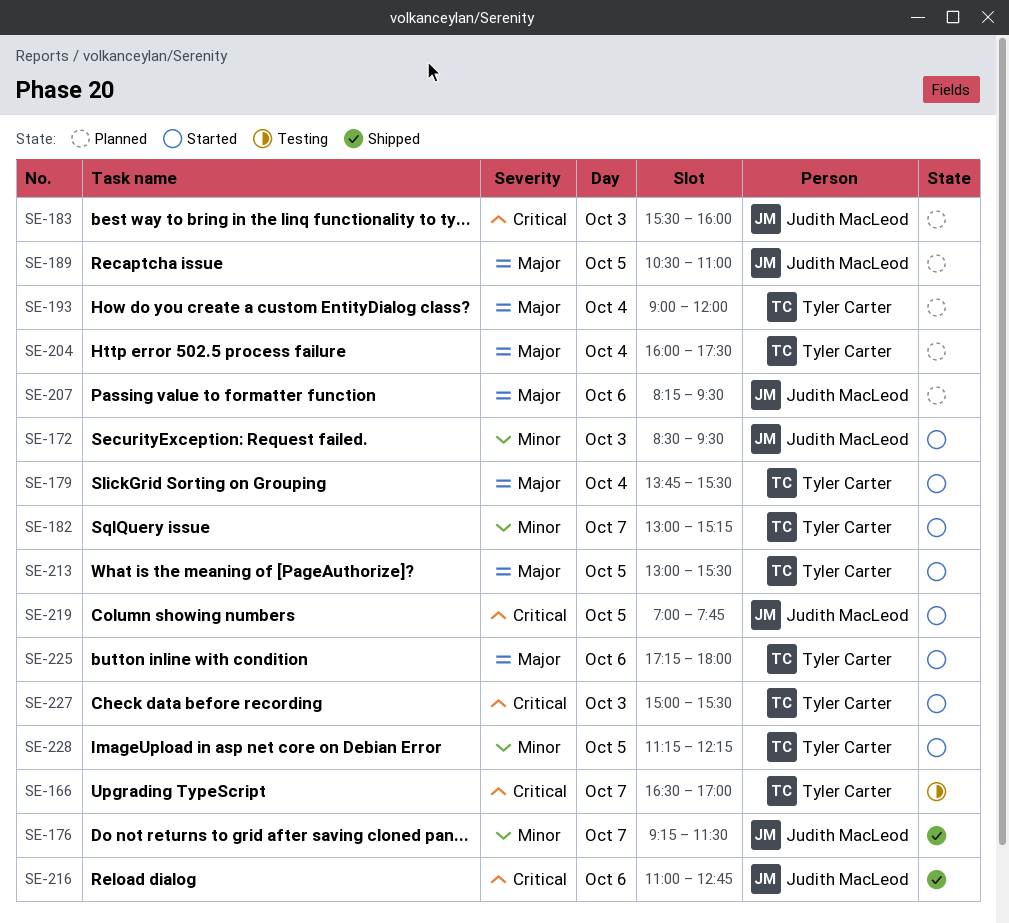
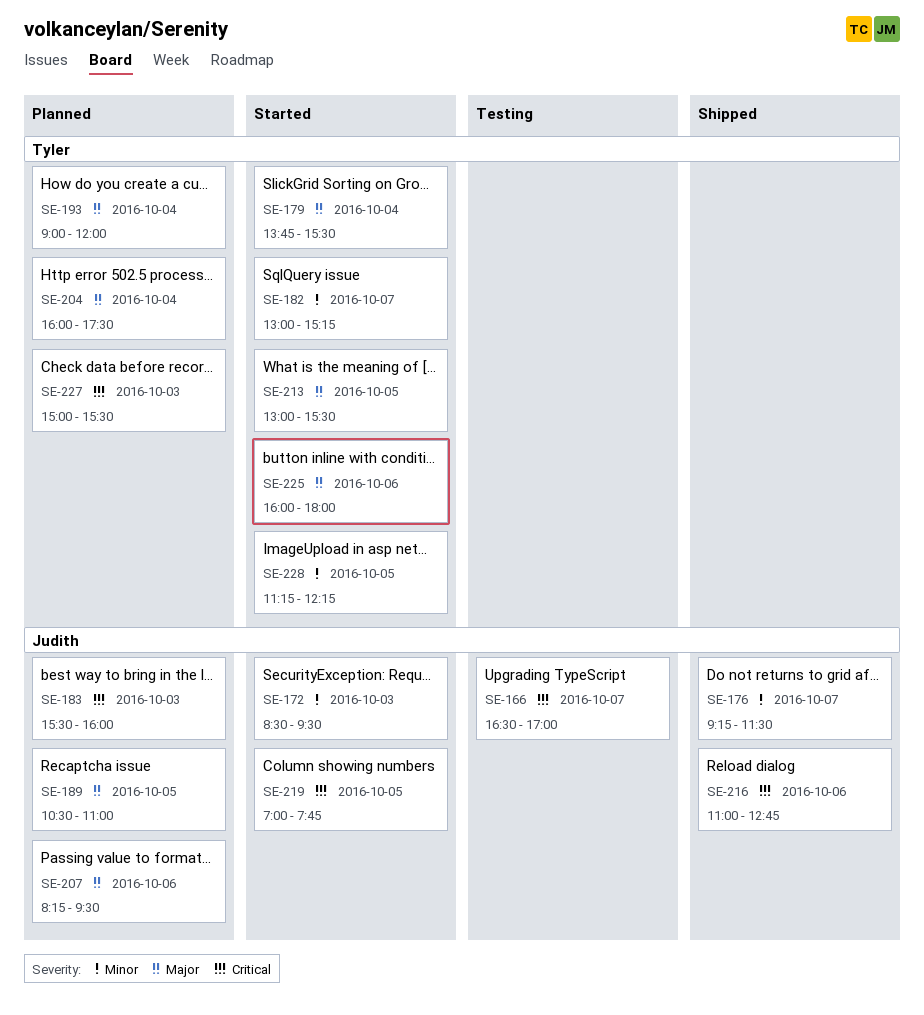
SE-166, owner: Tyler Carter -> Judith MacLeod
SE-225, begins: 17:15 -> 16:00
SE-227, status: Started -> Planned

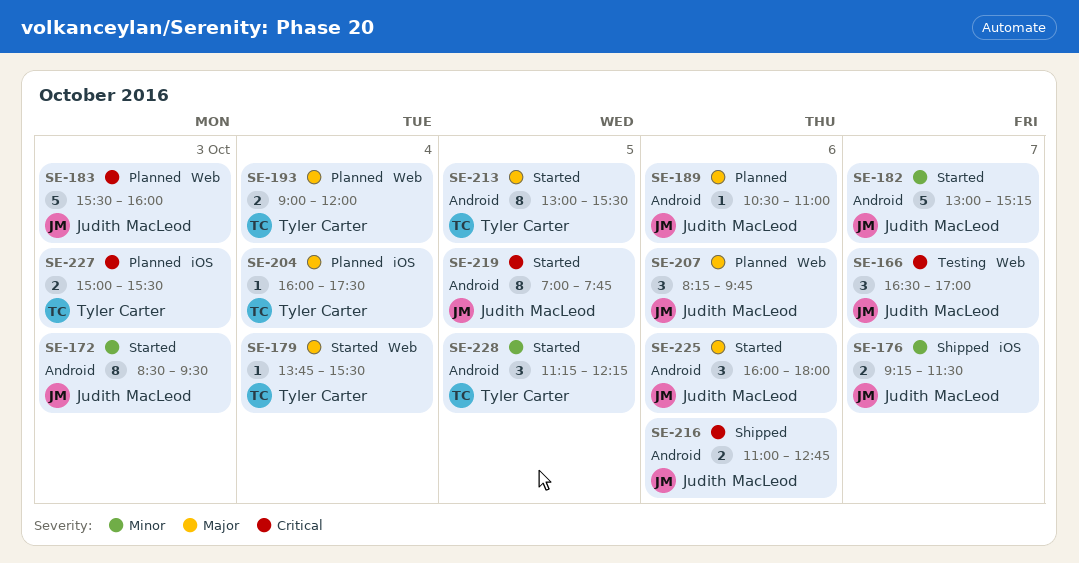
SE-182, owner: Tyler Carter -> Judith MacLeod
SE-189, day: Oct 5 -> Oct 6
SE-207, ends: 09:30 -> 09:45
SE-225, owner: Tyler Carter -> Judith MacLeod

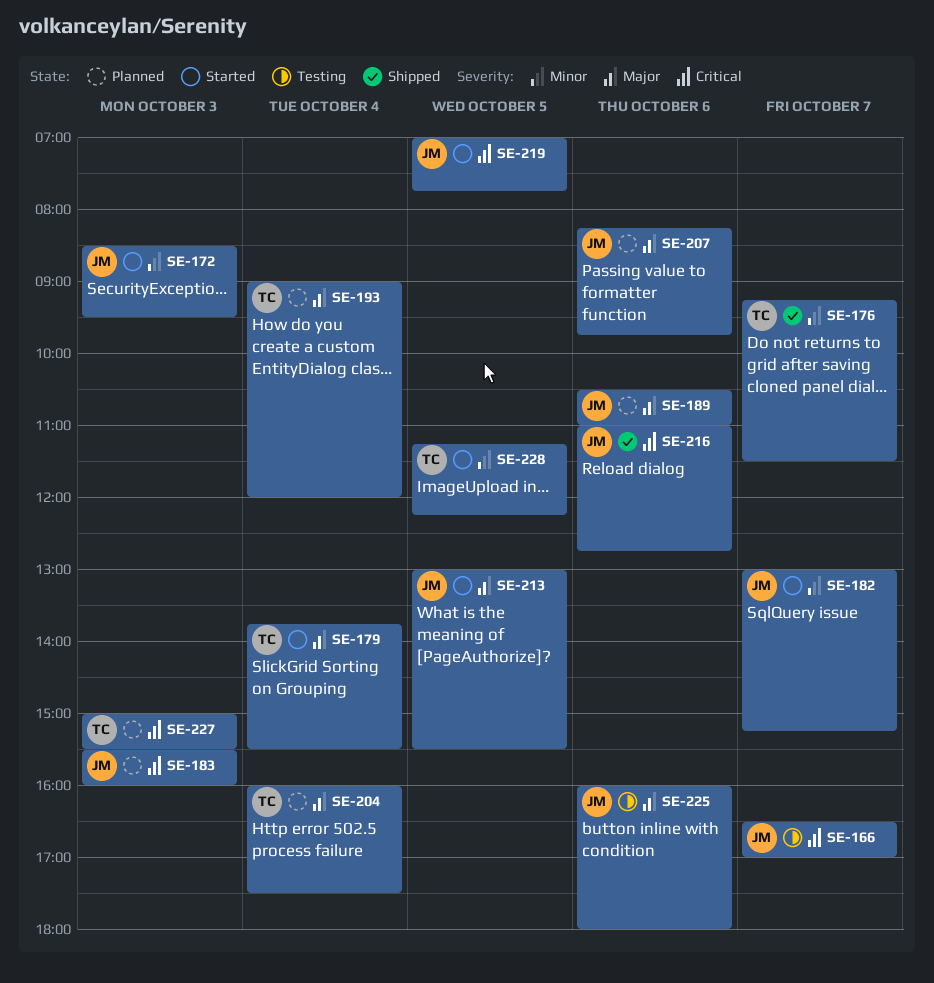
SE-176, owner: Judith MacLeod -> Tyler Carter
SE-213, owner: Tyler Carter -> Judith MacLeod
SE-225, status: Started -> Testing

